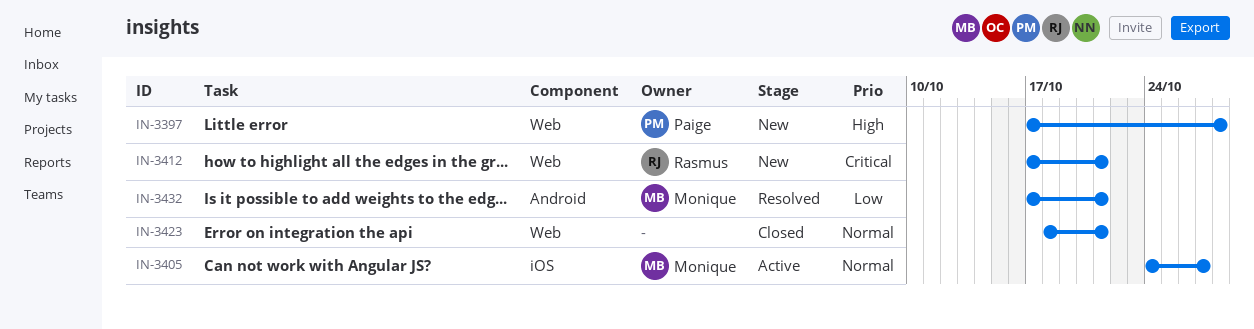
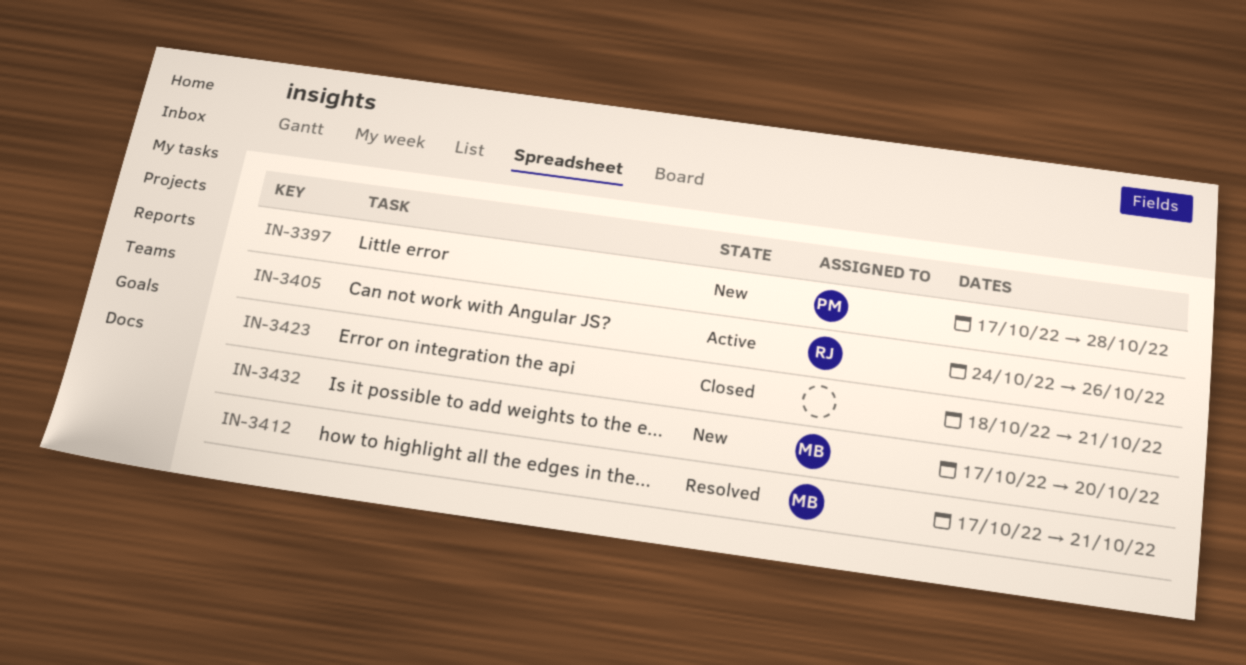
IN-3405, owner: Monique -> Rasmus
IN-3405, due: Oct 27 -> Oct 26
IN-3412, status: New -> Resolved
IN-3412, owner: Rasmus -> Monique
IN-3432, status: Resolved -> New
IN-3432, due: Oct 21 -> Oct 20

